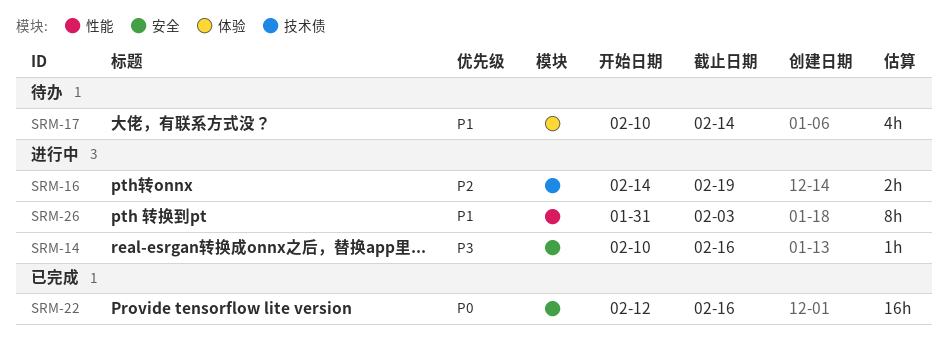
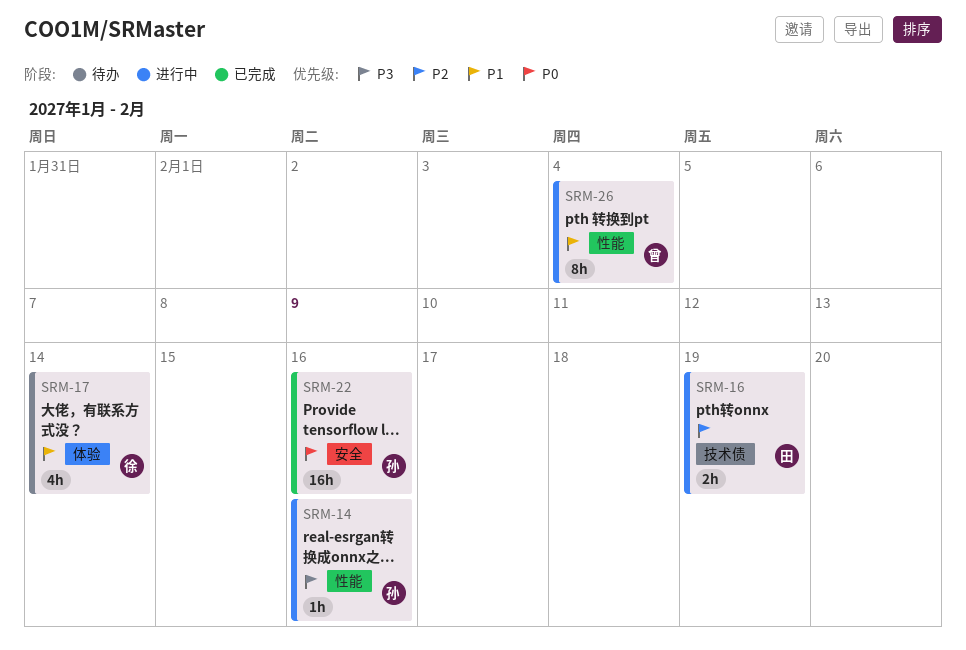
SRM-14, label: 安全 -> 性能
SRM-26, due: Feb 3 -> Feb 4

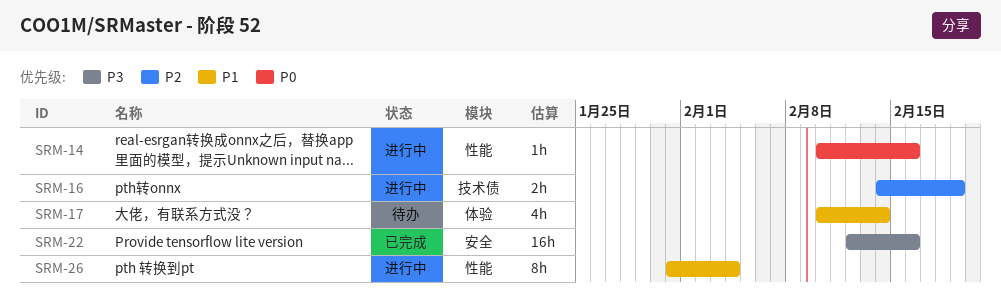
SRM-14, priority: P3 -> P0
SRM-22, priority: P0 -> P3

